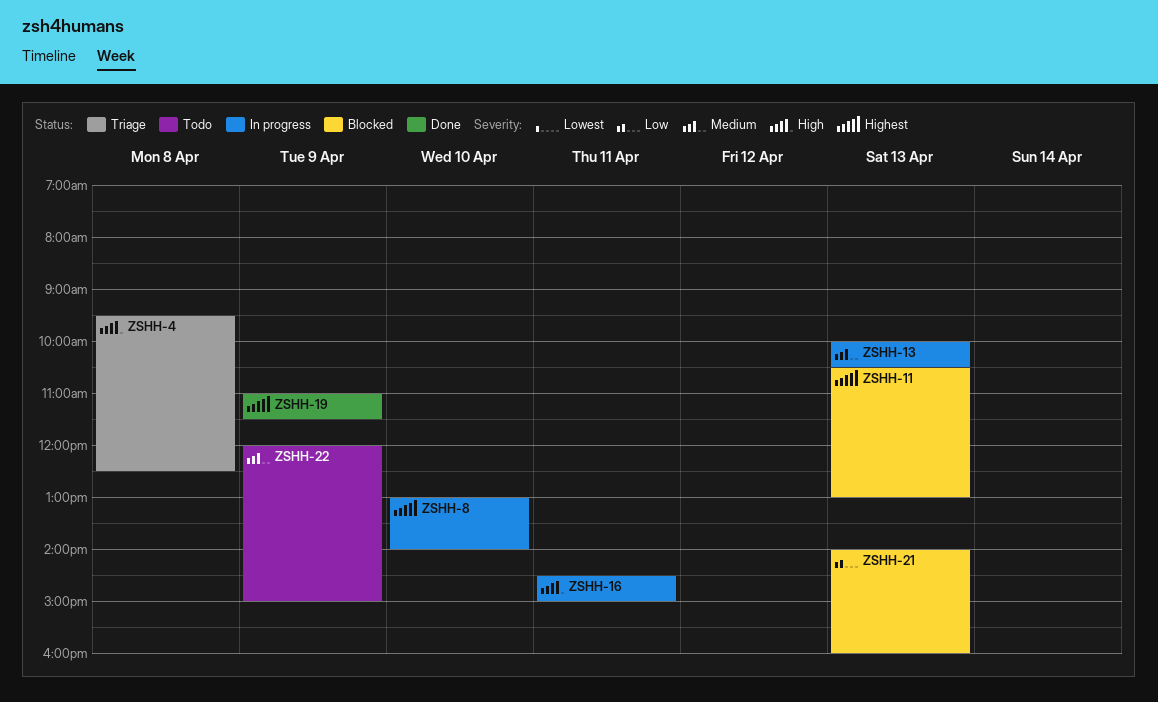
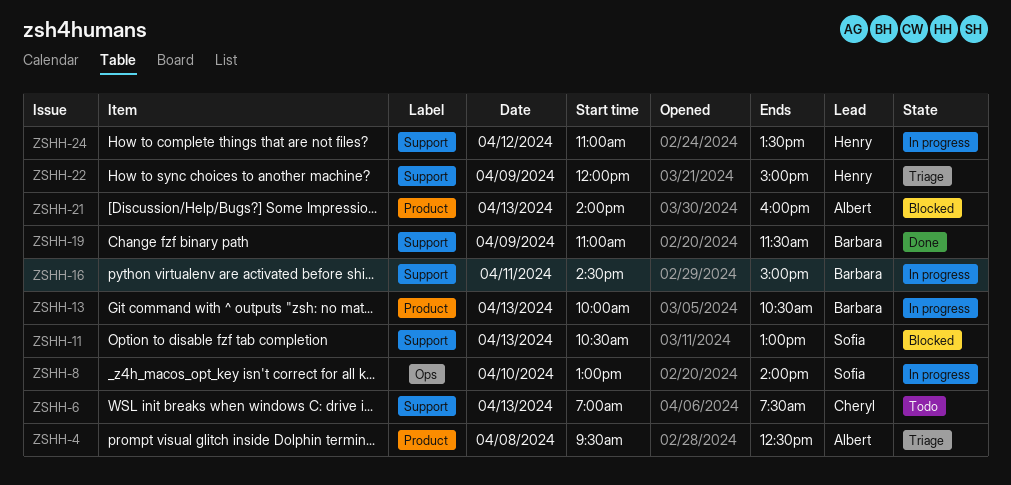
ZSHH-6: none -> present
ZSHH-22, status: Todo -> Triage
ZSHH-24: none -> present

